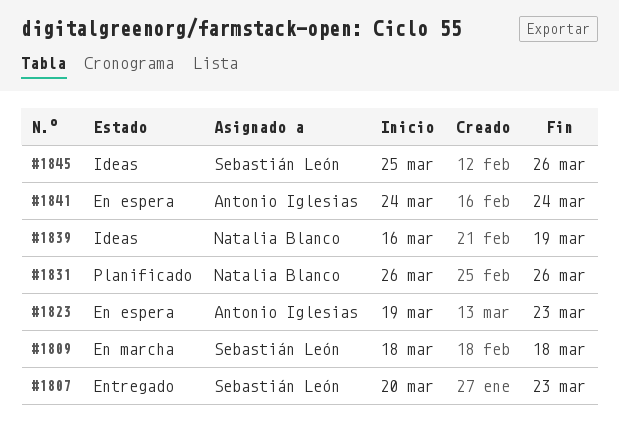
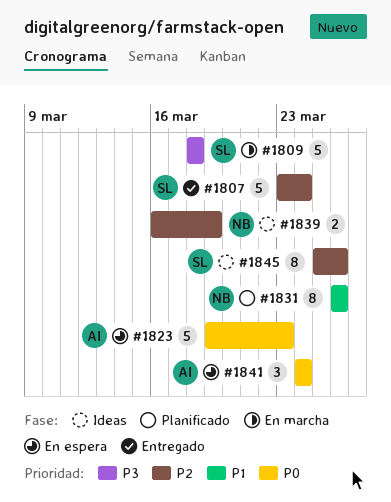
#1807, start: Mar 20 -> Mar 23
#1807, due: Mar 23 -> Mar 24

